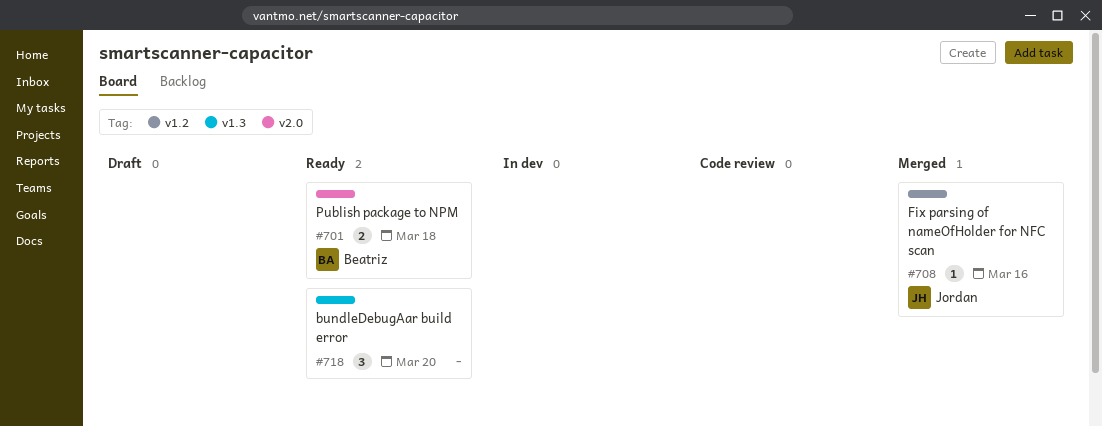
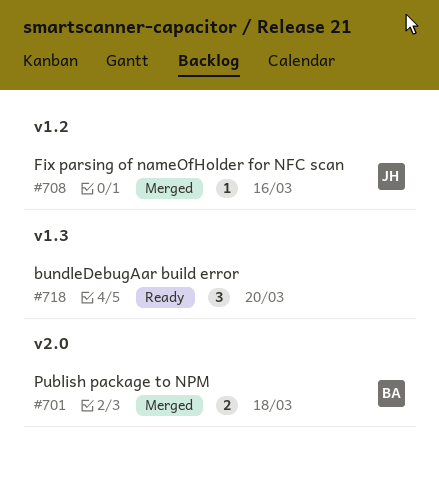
#701, status: Ready -> Merged

